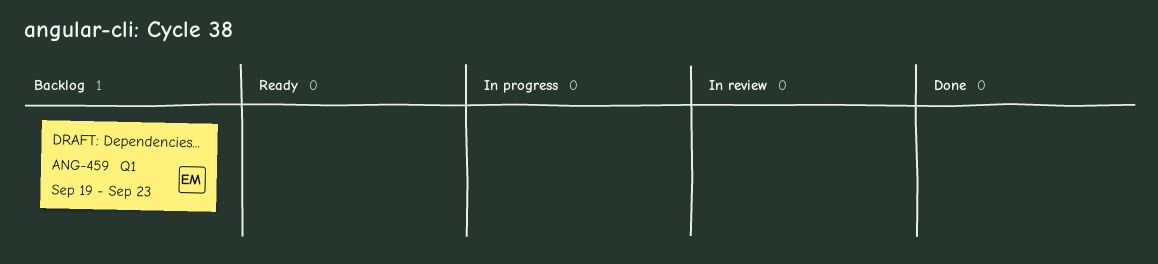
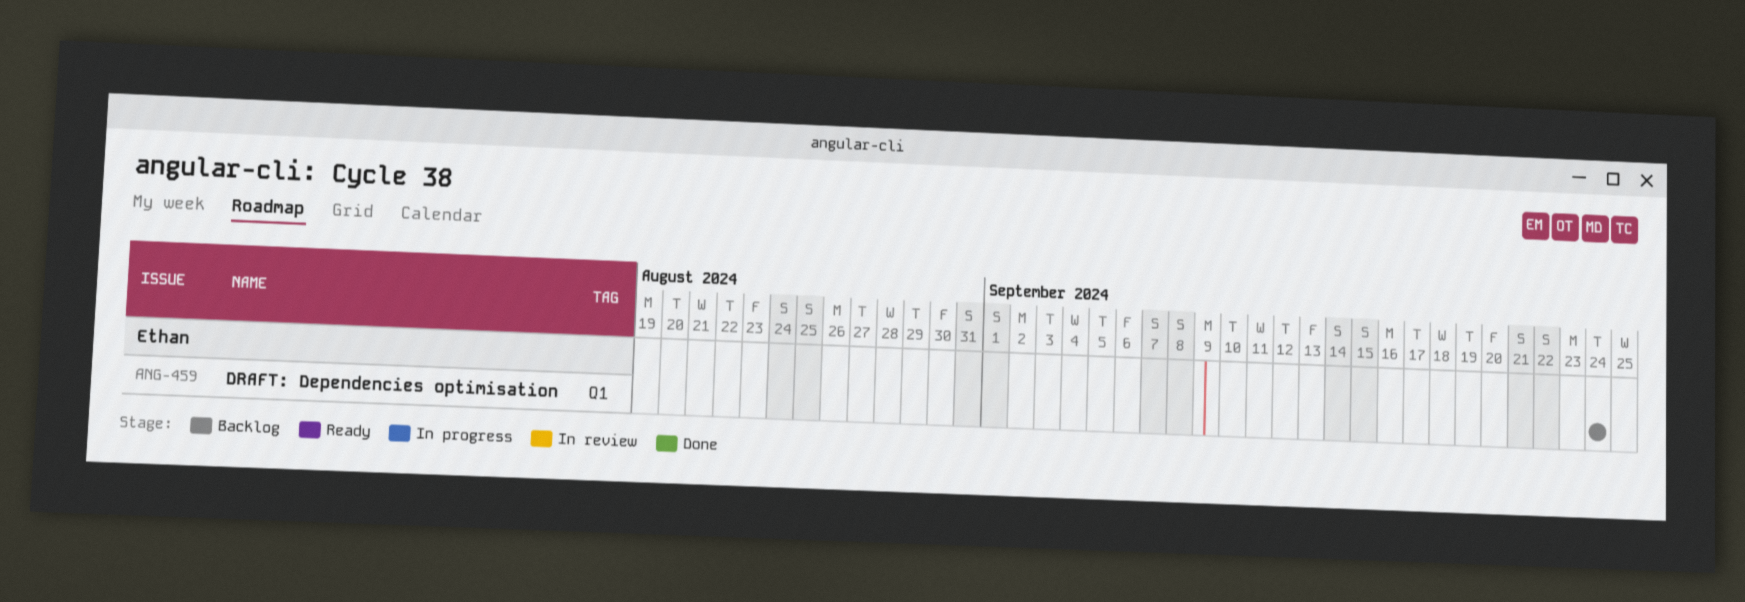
ANG-459, start: Sep 19 -> Sep 24
ANG-459, due: Sep 23 -> Sep 24

